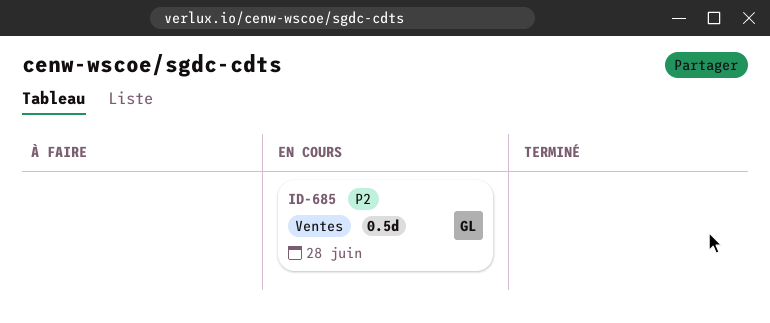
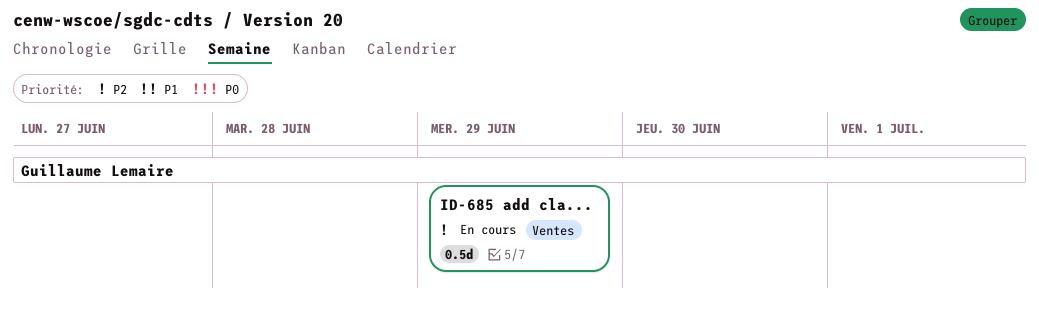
ID-685, due: Jun 28 -> Jun 29

